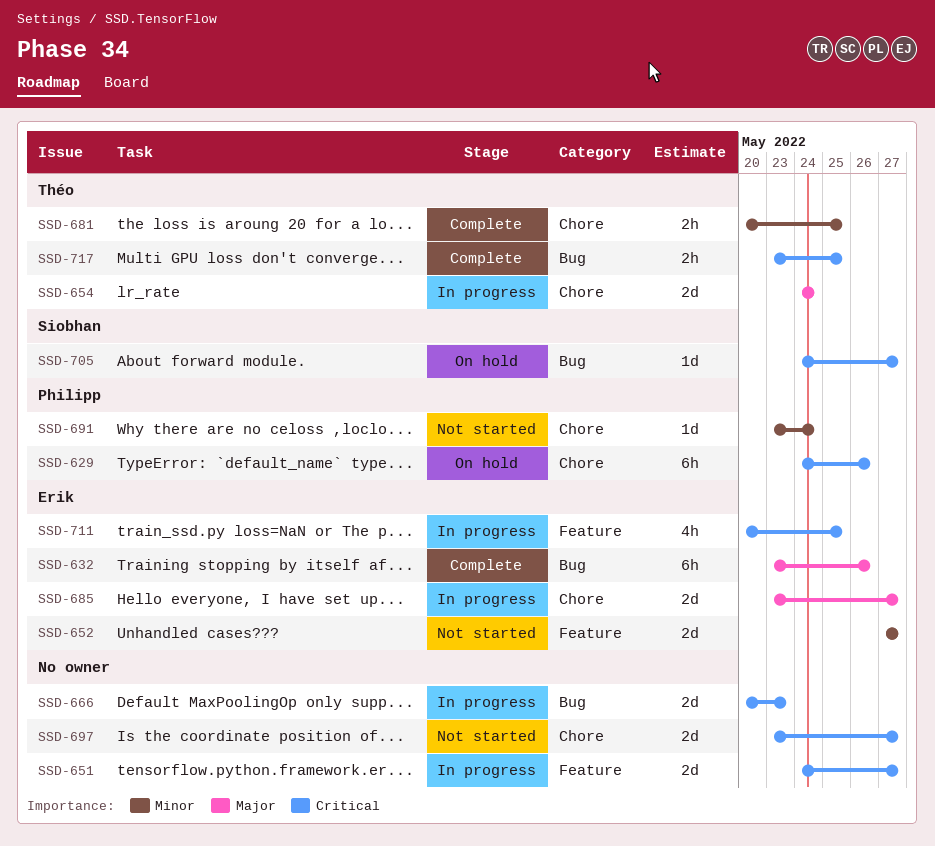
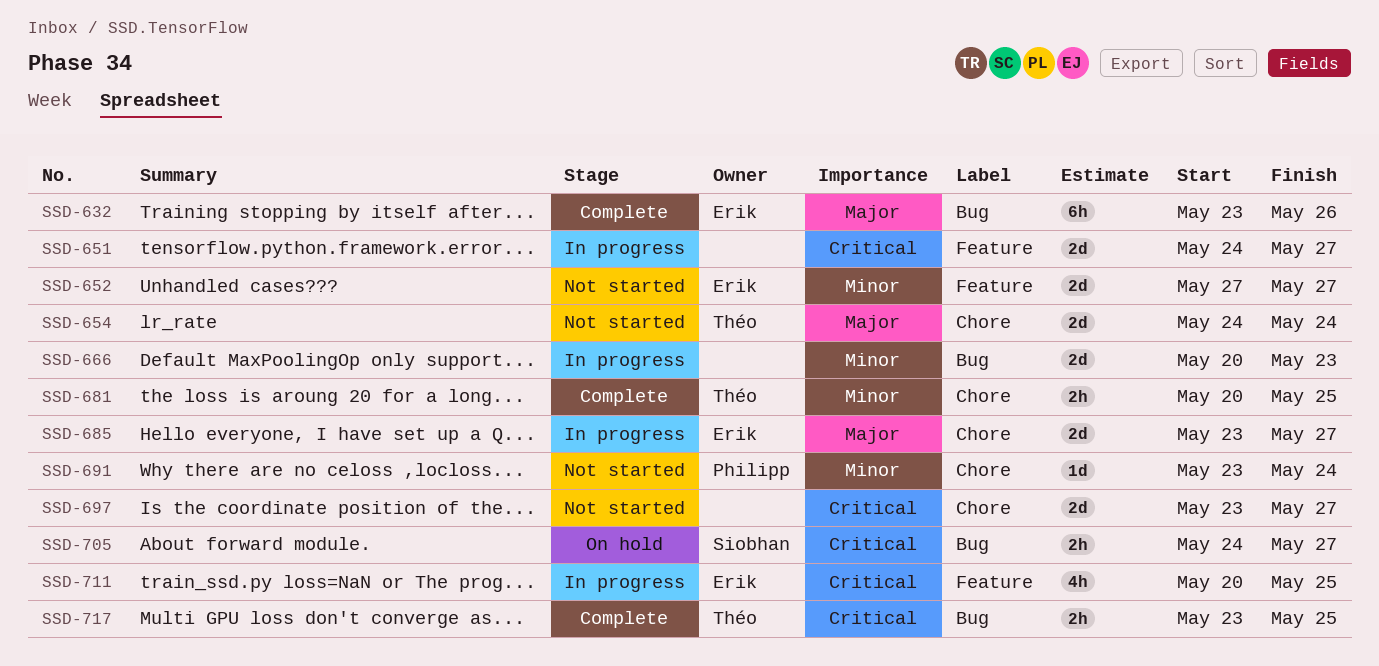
SSD-629: present -> none
SSD-654, status: In progress -> Not started
SSD-666, priority: Critical -> Minor
SSD-705, estimate: 1d -> 2h

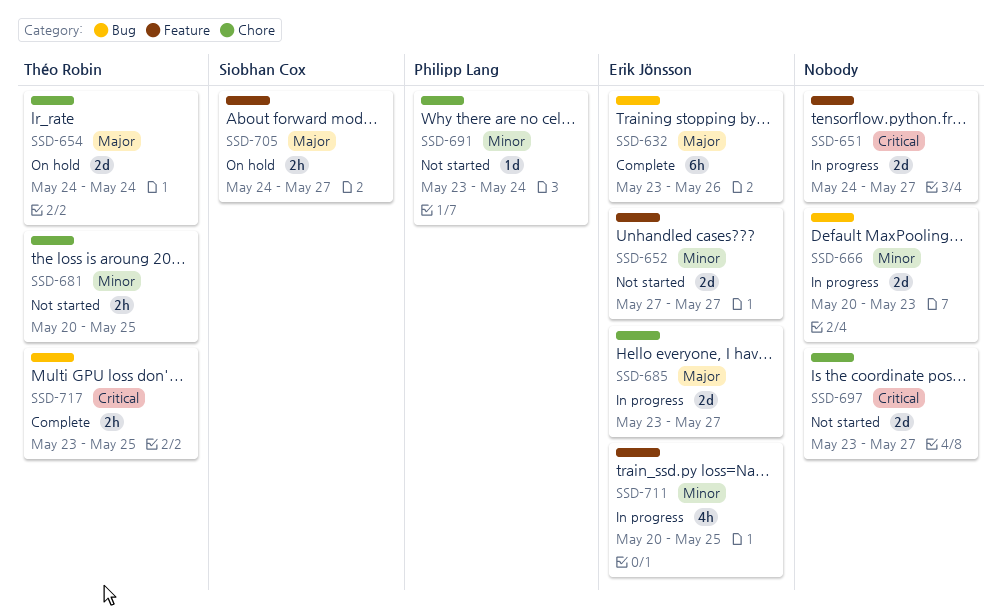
SSD-654, status: Not started -> On hold
SSD-681, status: Complete -> Not started
SSD-705, priority: Critical -> Major
SSD-705, label: Bug -> Feature
SSD-711, priority: Critical -> Minor

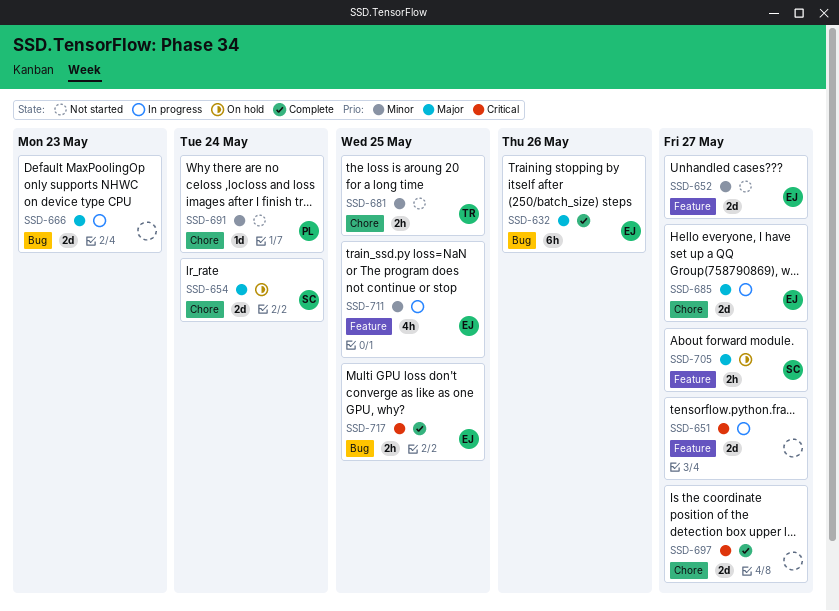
SSD-654, owner: Théo Robin -> Siobhan Cox
SSD-666, priority: Minor -> Major
SSD-697, status: Not started -> Complete
SSD-717, owner: Théo Robin -> Erik Jönsson

